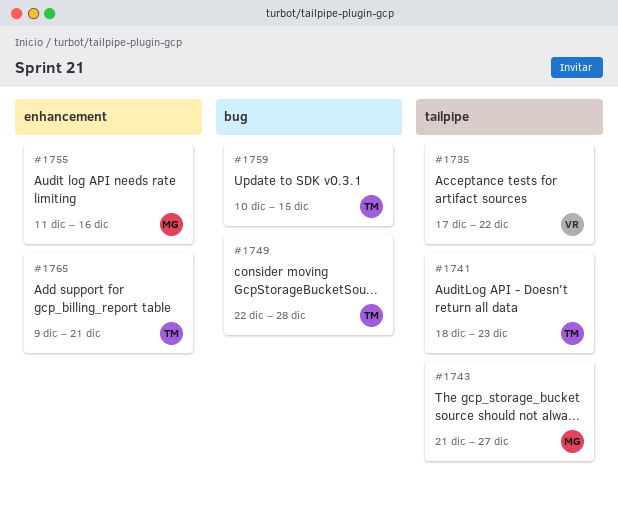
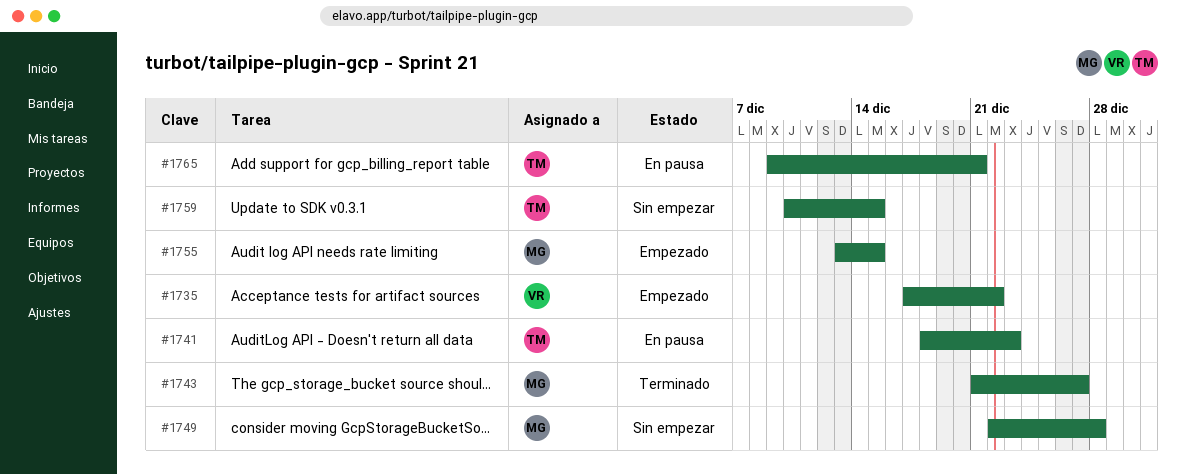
#1749, owner: TM -> MG
#1755, start: Dec 11 -> Dec 13
#1755, due: Dec 16 -> Dec 15

